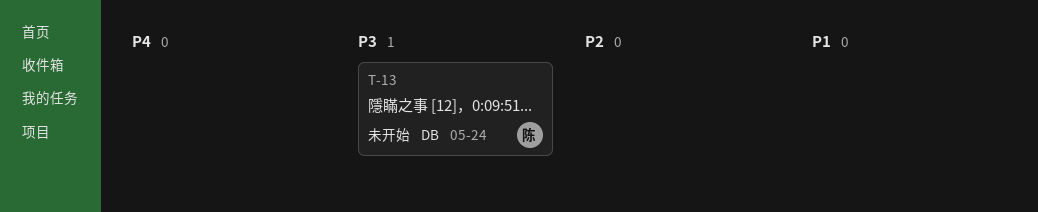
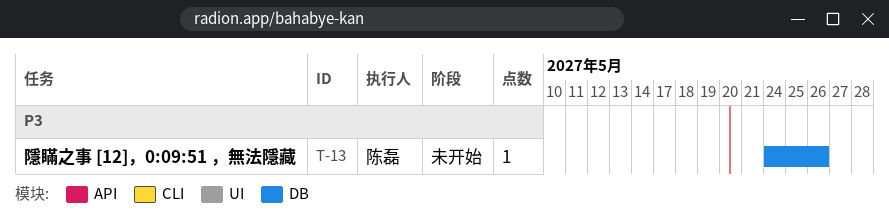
T-13, due: May 24 -> May 26

